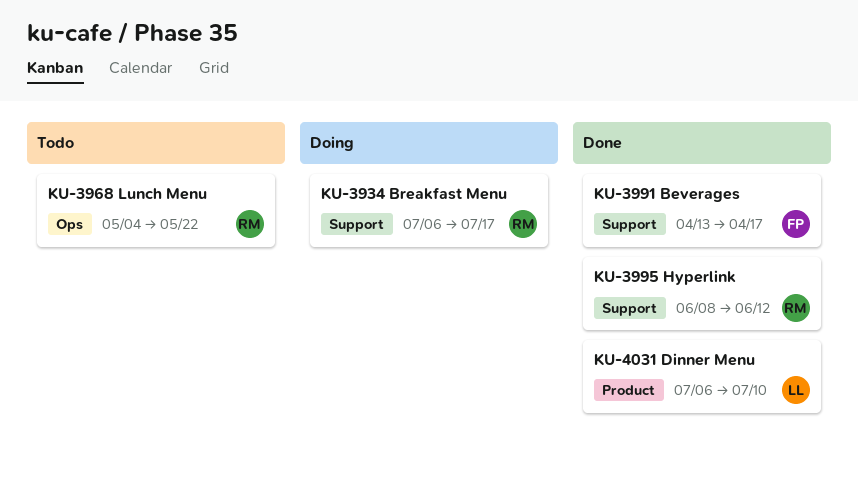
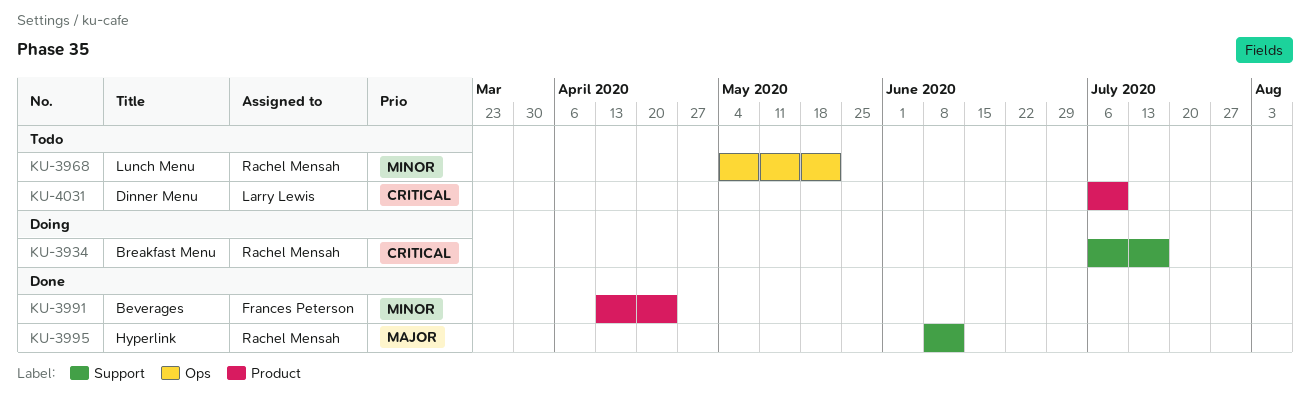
KU-3991, label: Support -> Product
KU-3991, due: Apr 17 -> Apr 24
KU-4031, status: Done -> Todo

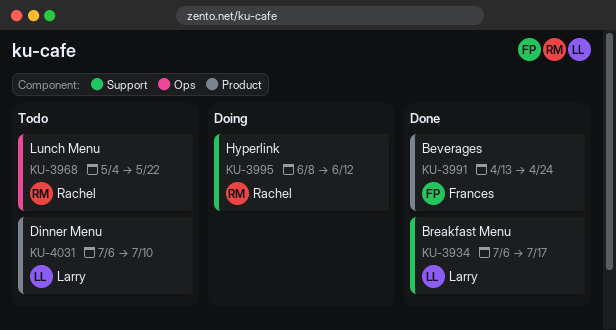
KU-3934, status: Doing -> Done
KU-3934, owner: Rachel Mensah -> Larry Lewis
KU-3995, status: Done -> Doing

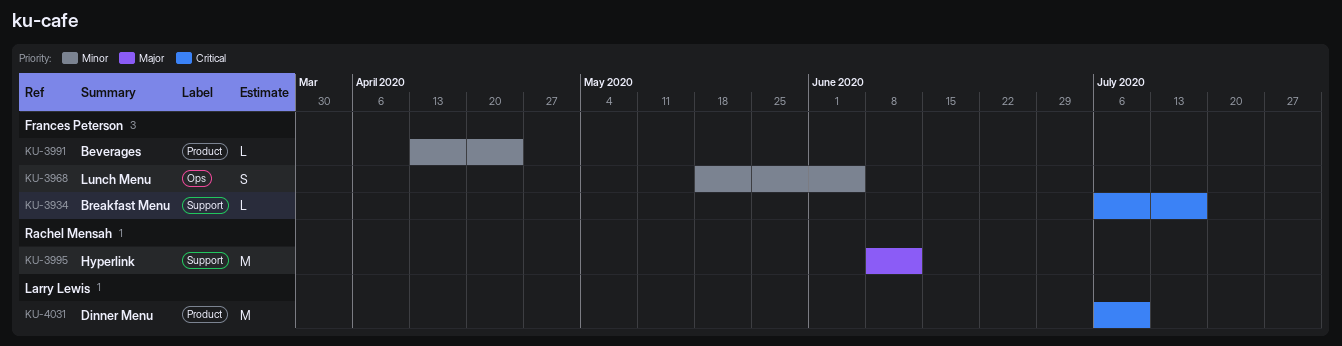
KU-3934, owner: Larry Lewis -> Frances Peterson
KU-3968, owner: Rachel Mensah -> Frances Peterson
KU-3968, start: May 4 -> May 18
KU-3968, due: May 22 -> Jun 5

